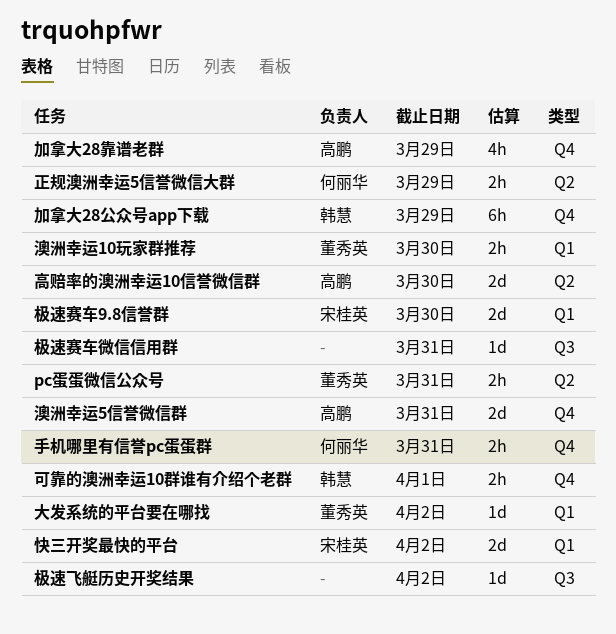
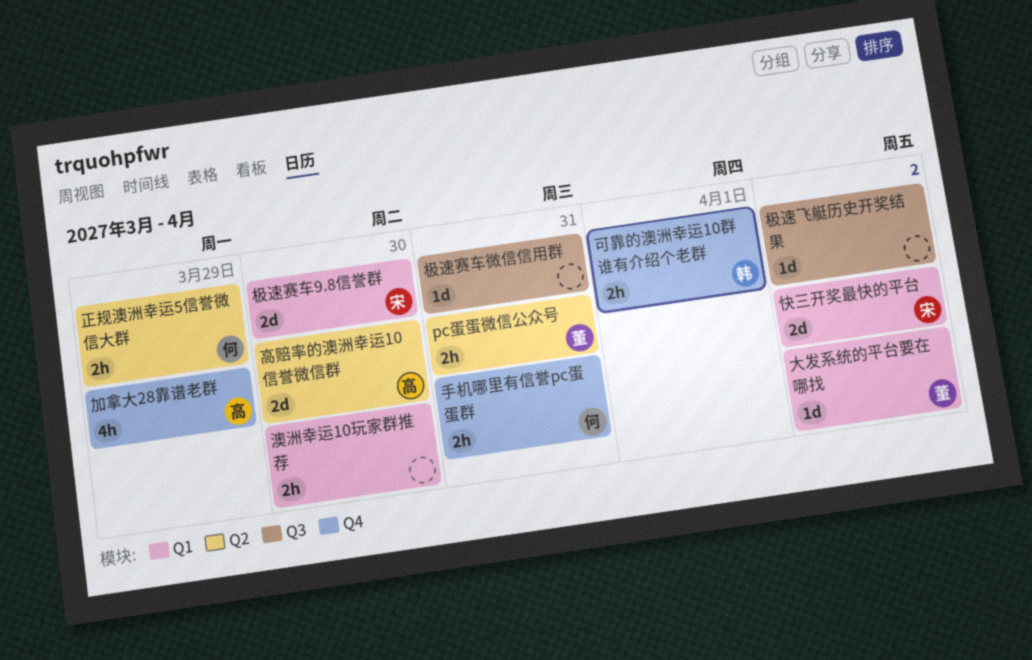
加拿大28公众号app下载: present -> none
澳洲幸运10玩家群推荐, owner: 董秀英 -> none
澳洲幸运5信誉微信群: present -> none

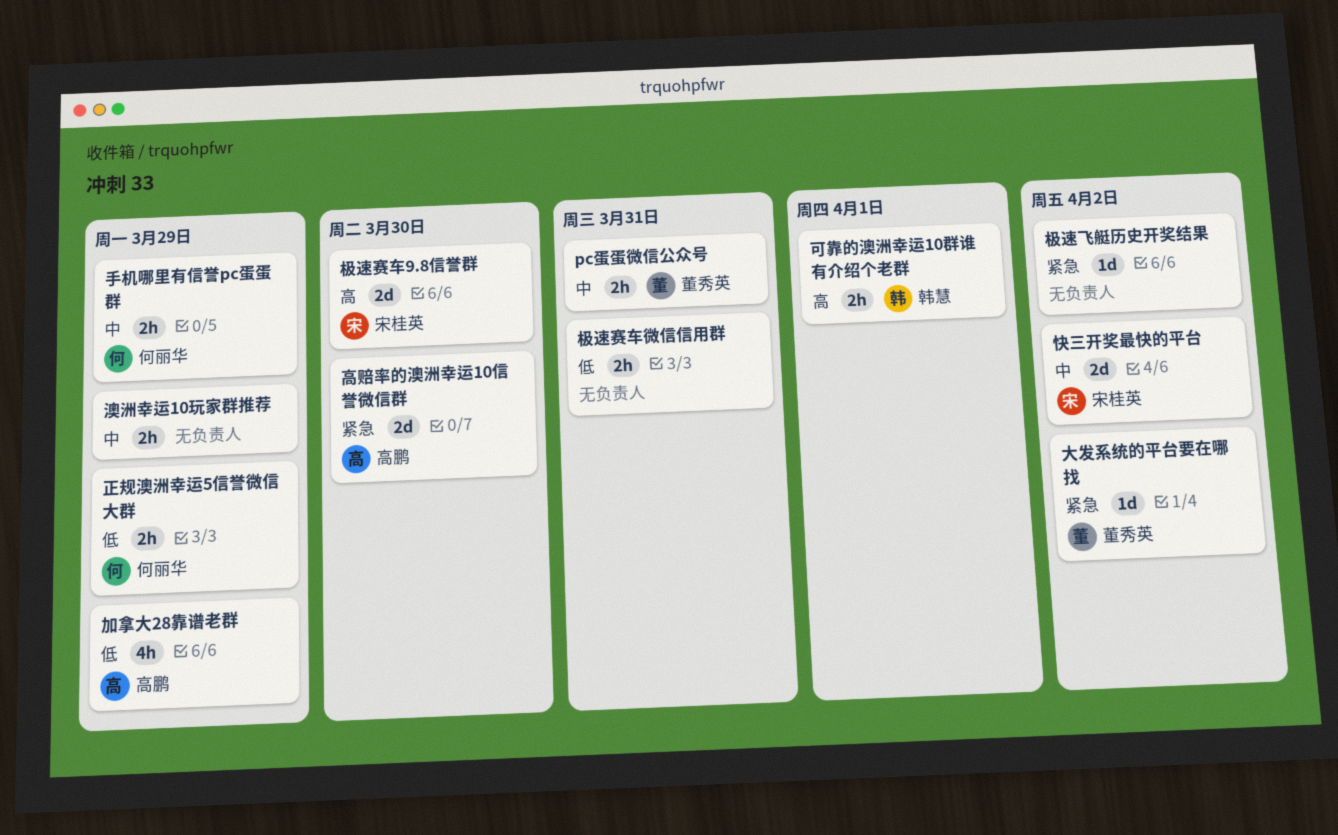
手机哪里有信誉pc蛋蛋群, due: Mar 31 -> Mar 29
极速赛车微信信用群, estimate: 1d -> 2h
澳洲幸运10玩家群推荐, due: Mar 30 -> Mar 29

